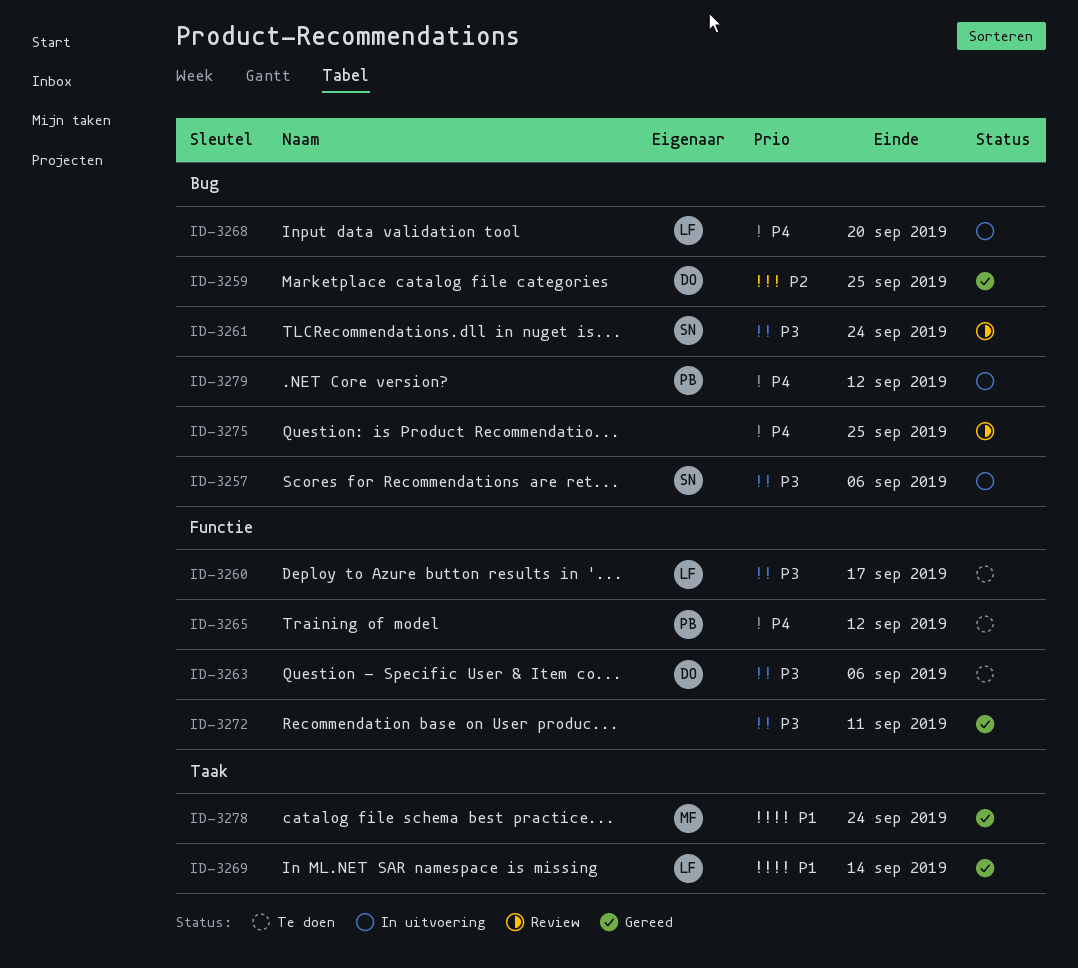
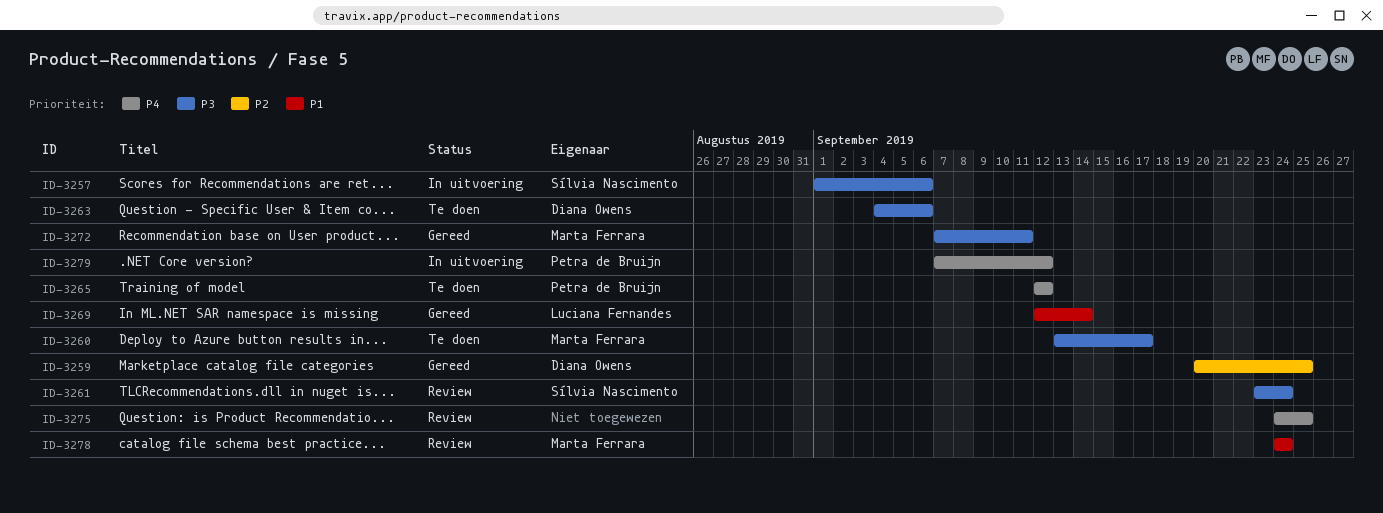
ID-3260, owner: Luciana Fernandes -> Marta Ferrara
ID-3268: present -> none
ID-3272, owner: none -> Marta Ferrara
ID-3278, status: Gereed -> Review

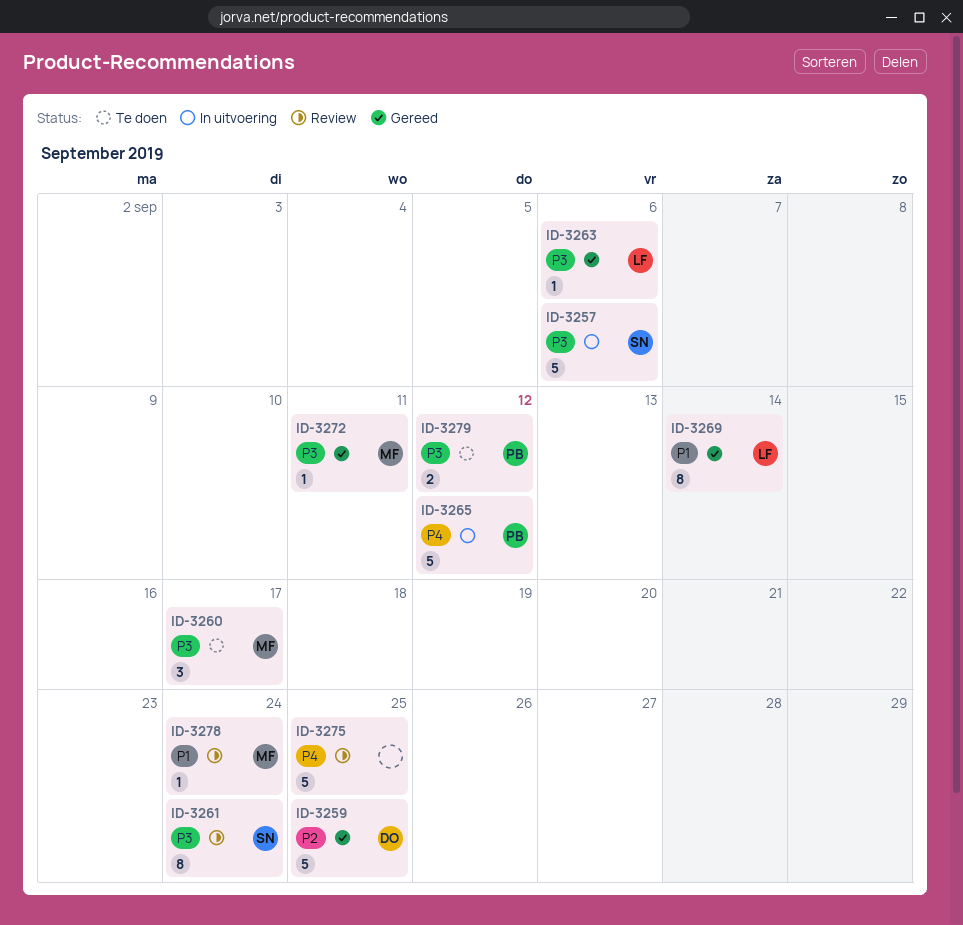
ID-3263, status: Te doen -> Gereed
ID-3263, owner: Diana Owens -> Luciana Fernandes
ID-3265, status: Te doen -> In uitvoering
ID-3279, status: In uitvoering -> Te doen
ID-3279, priority: P4 -> P3

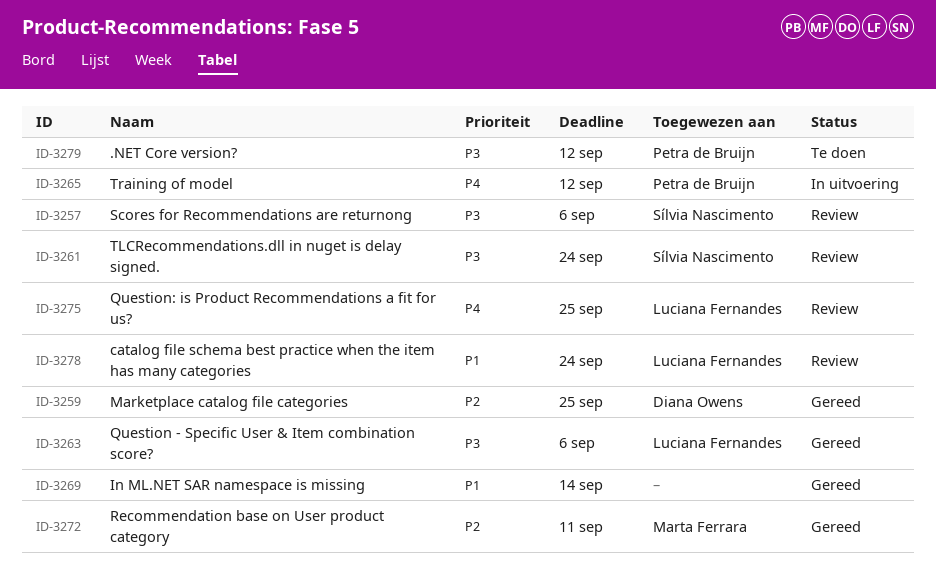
ID-3257, status: In uitvoering -> Review
ID-3260: present -> none
ID-3269, owner: Luciana Fernandes -> none
ID-3272, priority: P3 -> P2
ID-3275, owner: none -> Luciana Fernandes
ID-3278, owner: Marta Ferrara -> Luciana Fernandes

